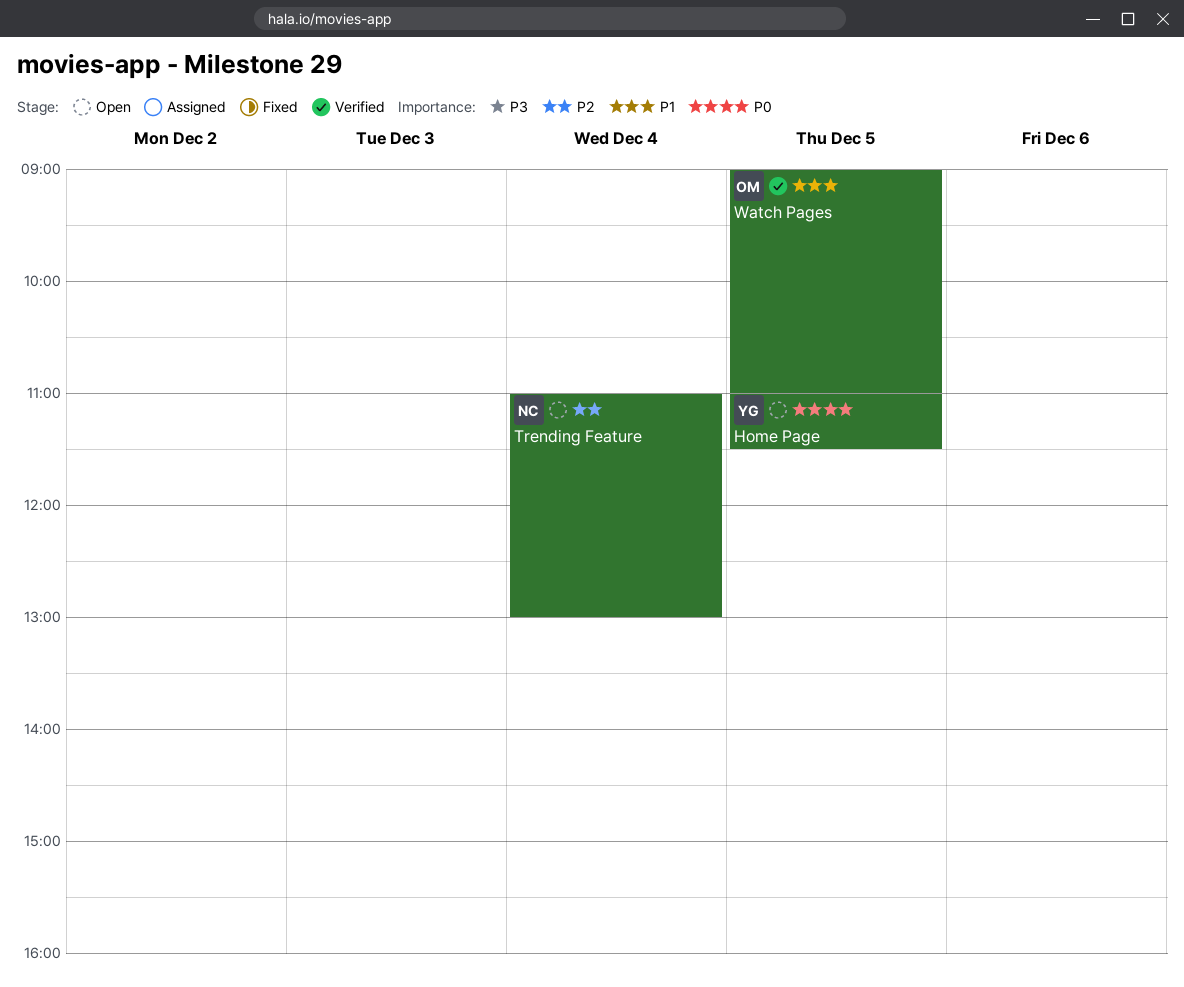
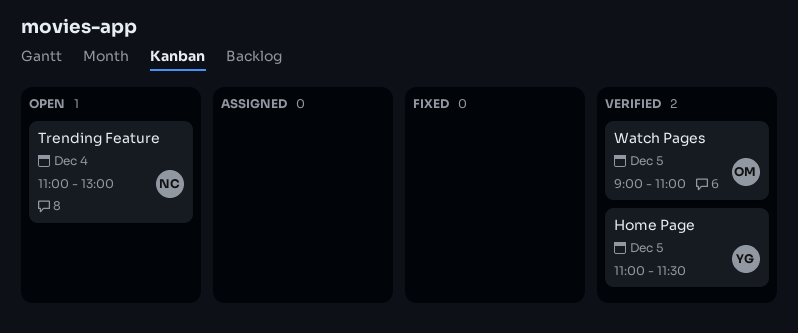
Home Page, status: Open -> Verified

